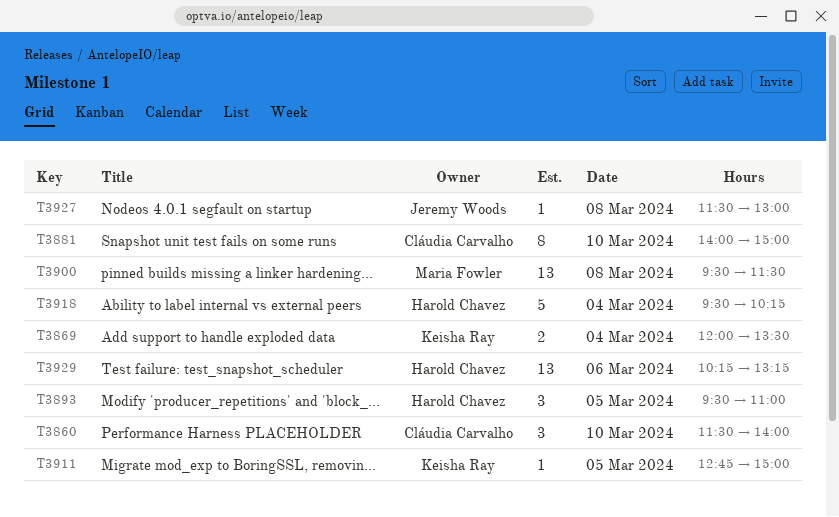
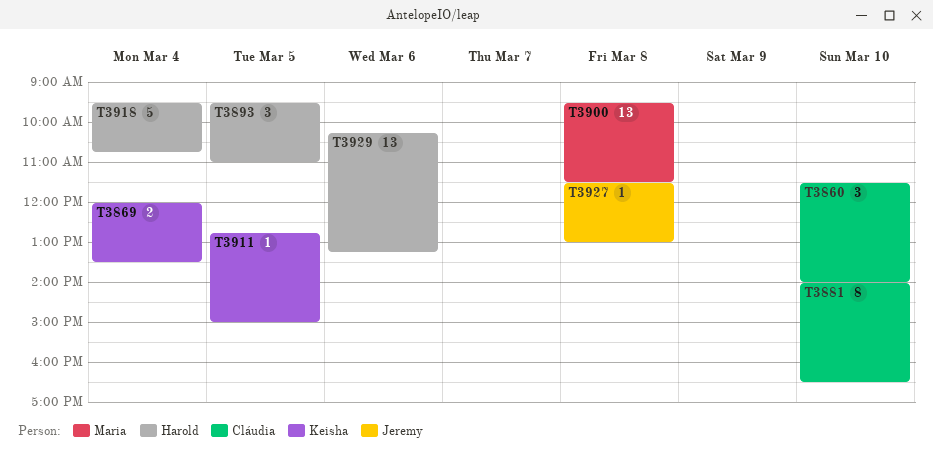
T3881, ends: 15:00 -> 16:30
T3918, ends: 10:15 -> 10:45

